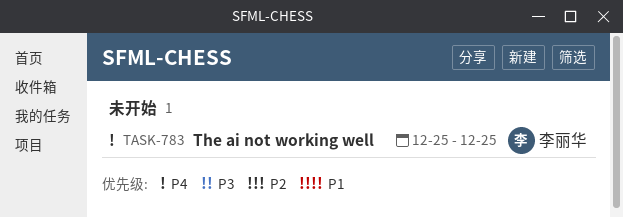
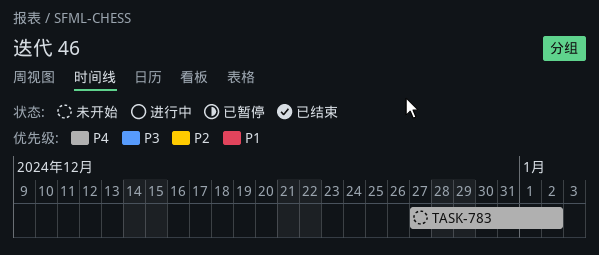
TASK-783, start: Dec 25 -> Dec 27
TASK-783, due: Dec 25 -> Jan 2

